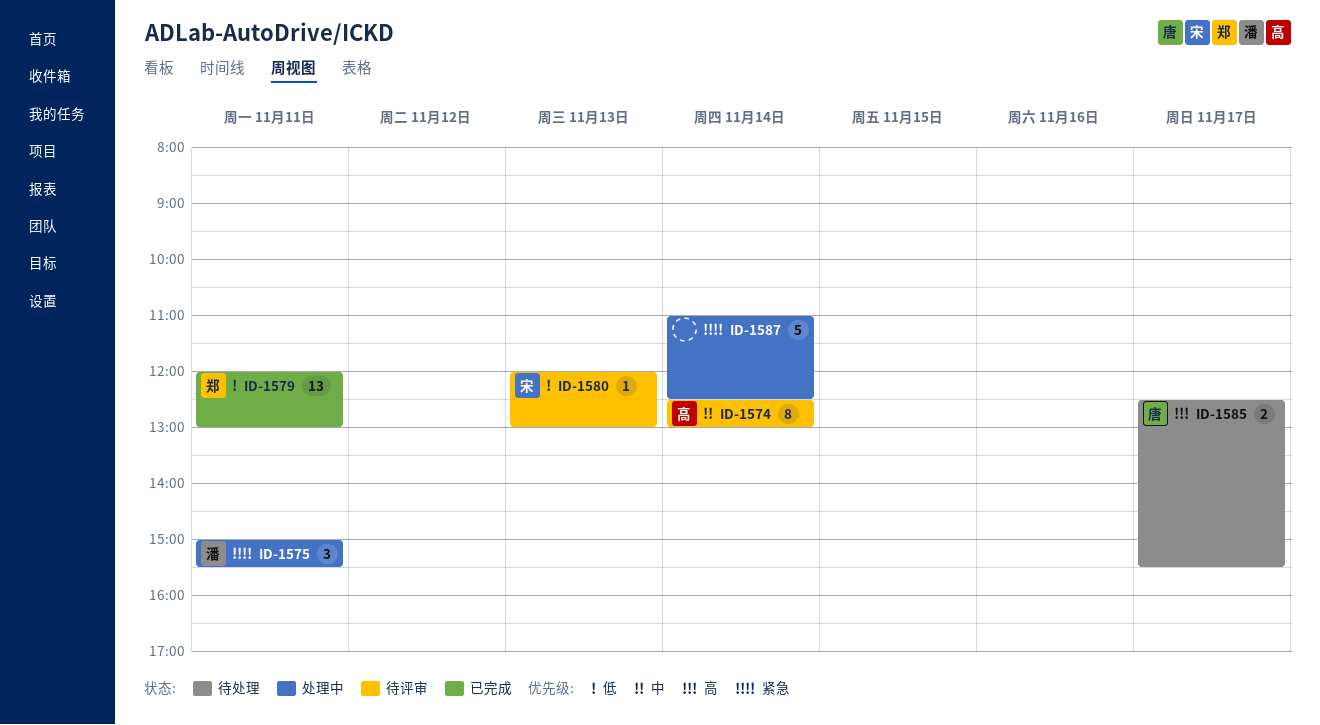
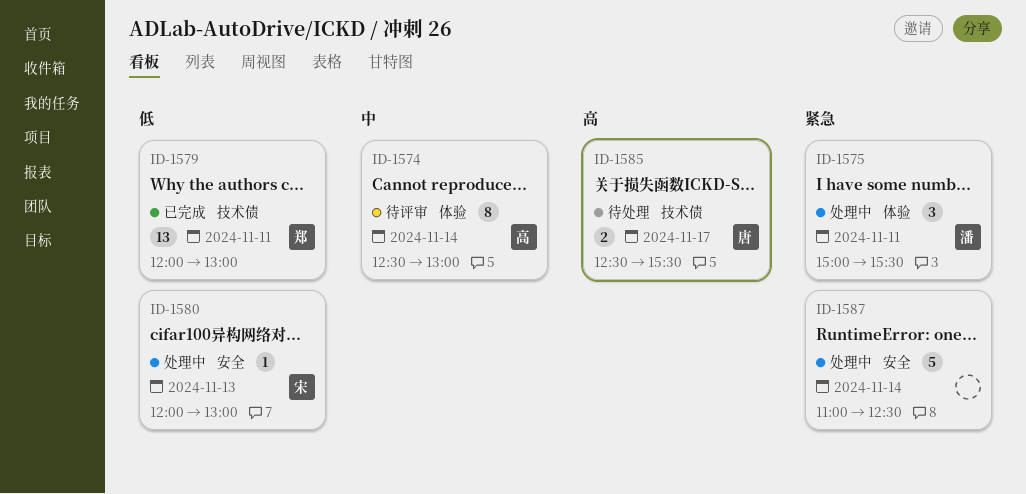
ID-1580, status: 待评审 -> 处理中

